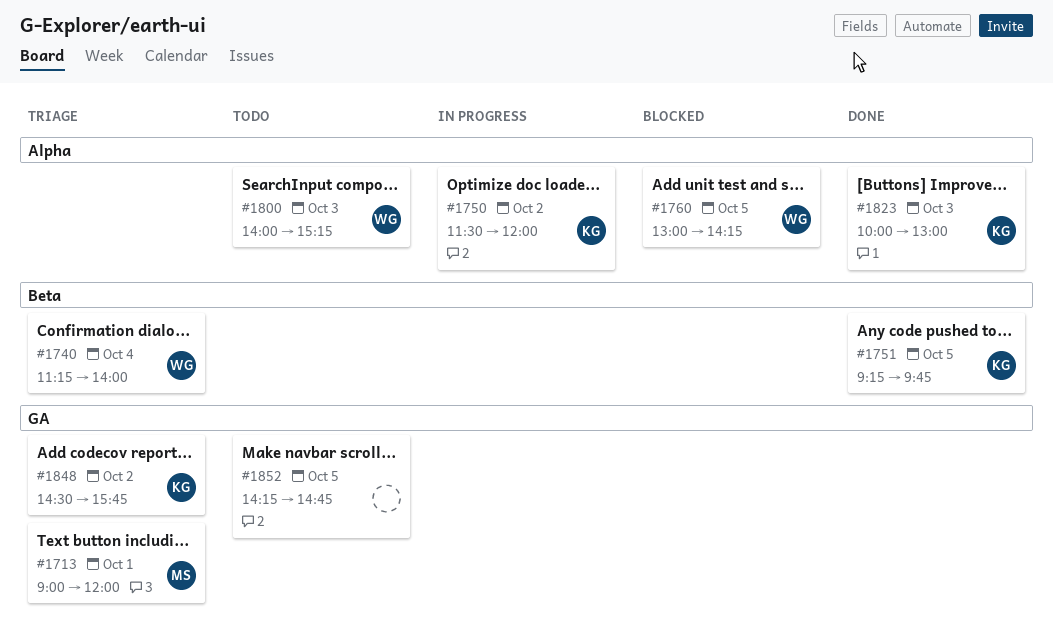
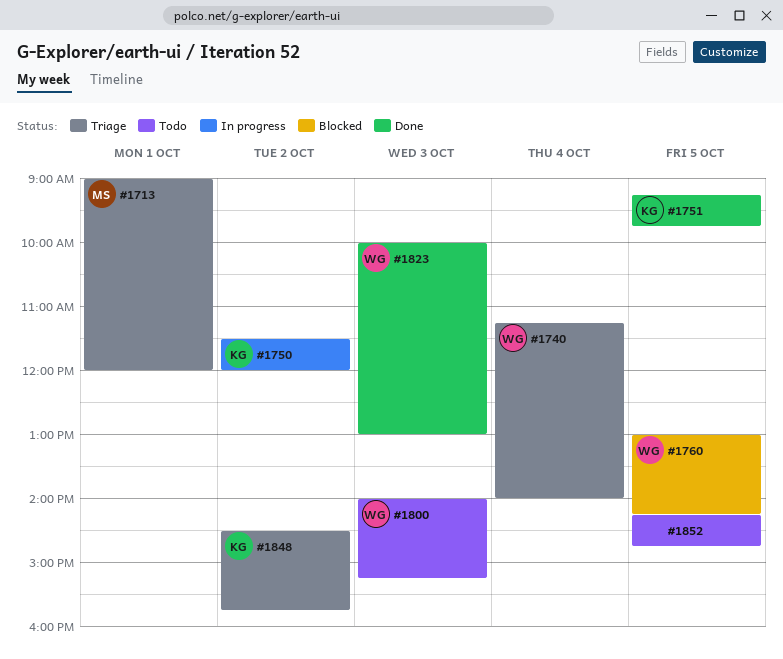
#1823, owner: KG -> WG

